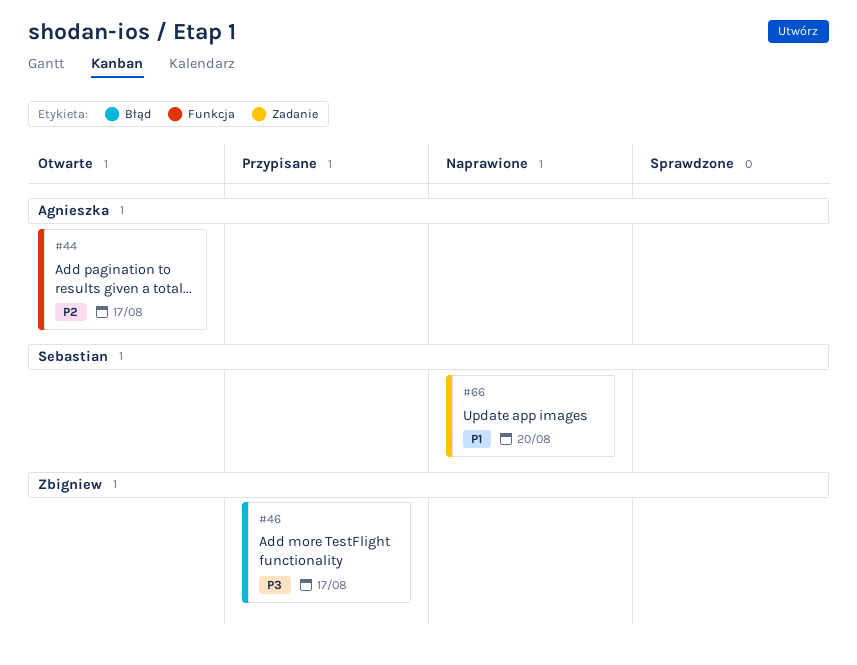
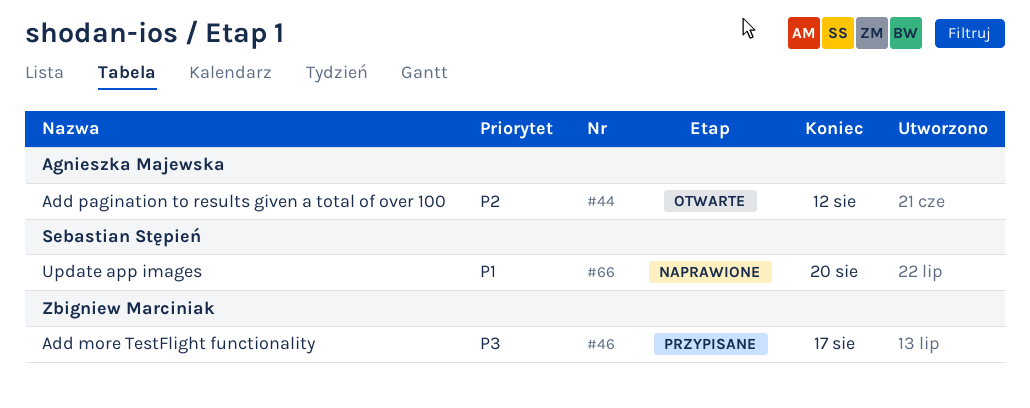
#44, due: Aug 17 -> Aug 12

